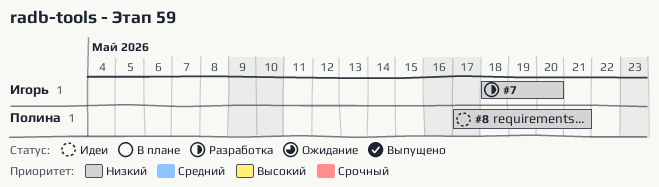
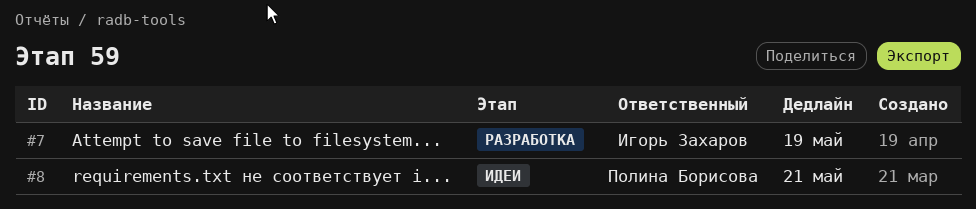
#7, due: May 20 -> May 19

